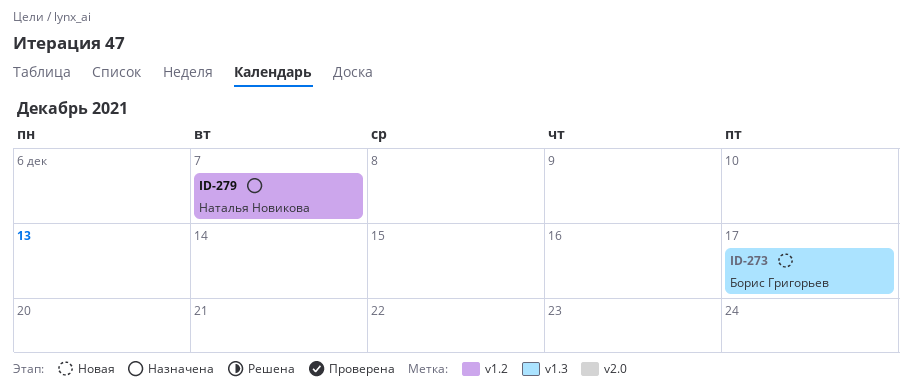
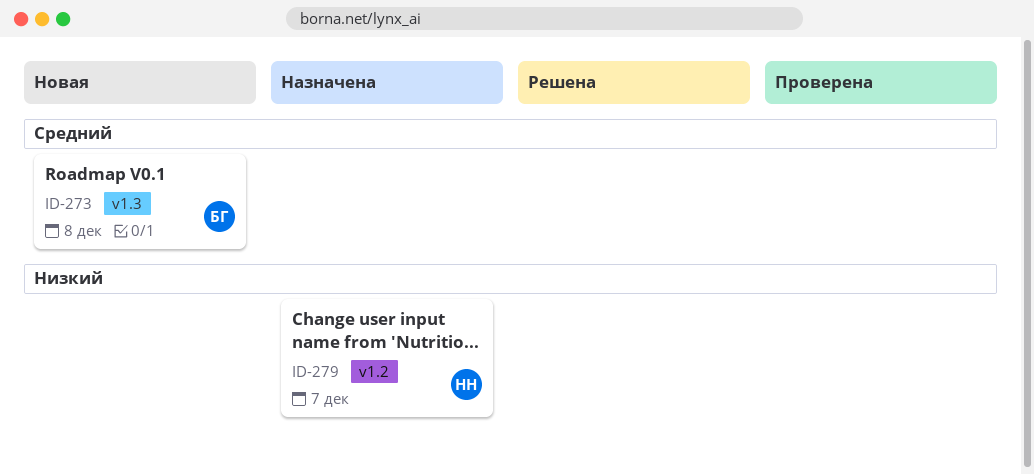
ID-273, due: Dec 17 -> Dec 8

